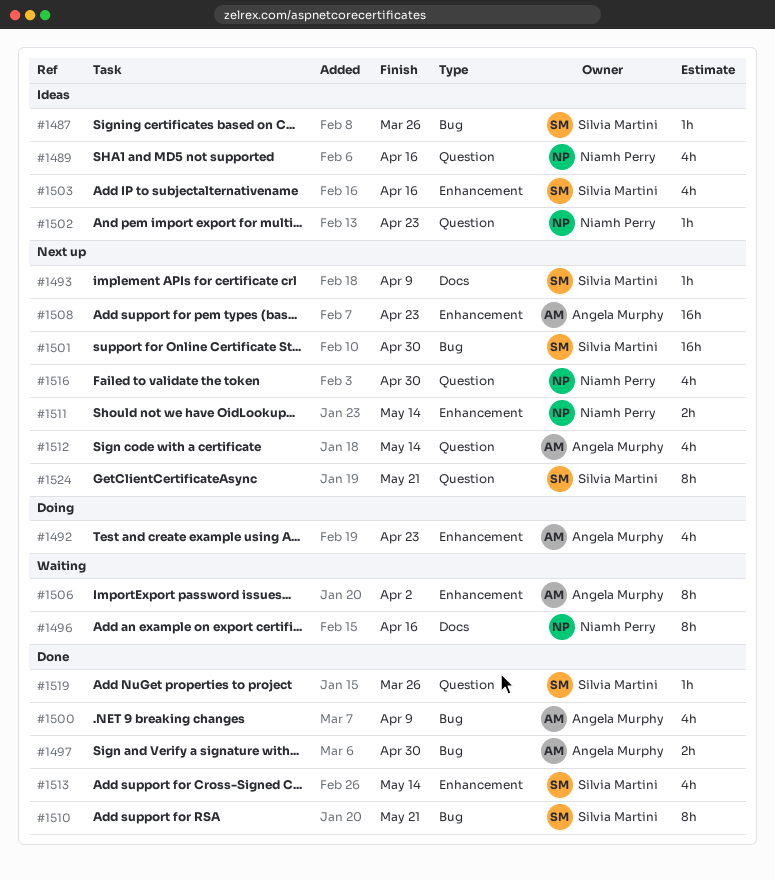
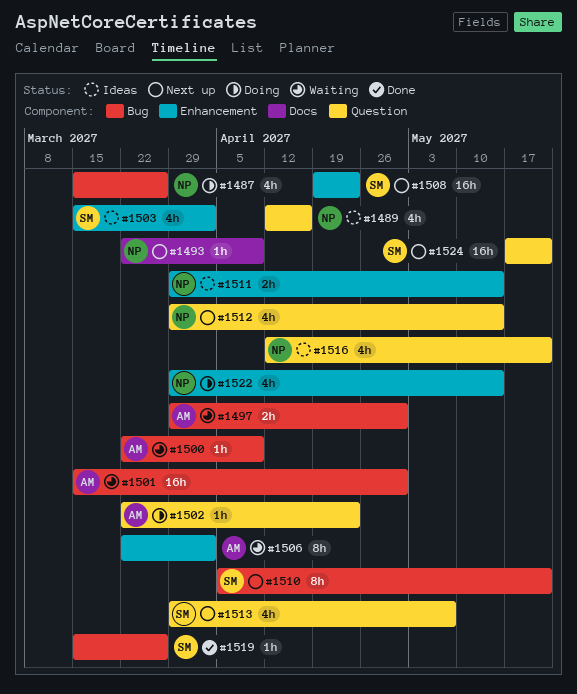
#1487, status: Ideas -> Doing
#1487, owner: Silvia Martini -> Niamh Perry
#1487, estimate: 1h -> 4h
#1492: present -> none
#1493, owner: Silvia Martini -> Niamh Perry
#1496: present -> none
#1497, status: Done -> Waiting
#1500, status: Done -> Waiting
#1500, estimate: 4h -> 1h
#1501, status: Next up -> Waiting
#1501, owner: Silvia Martini -> Angela Murphy
#1502, status: Ideas -> Doing
#1502, owner: Niamh Perry -> Angela Murphy
#1503, due: Apr 16 -> Apr 2
#1508, owner: Angela Murphy -> Silvia Martini
#1510, status: Done -> Next up
#1511, status: Next up -> Ideas
#1512, owner: Angela Murphy -> Niamh Perry
#1513, status: Done -> Next up
#1513, label: Enhancement -> Question
#1513, due: May 14 -> May 7
#1516, status: Next up -> Ideas
#1516, due: Apr 30 -> May 21
#1519, label: Question -> Bug
#1522: none -> present
#1524, estimate: 8h -> 16h

